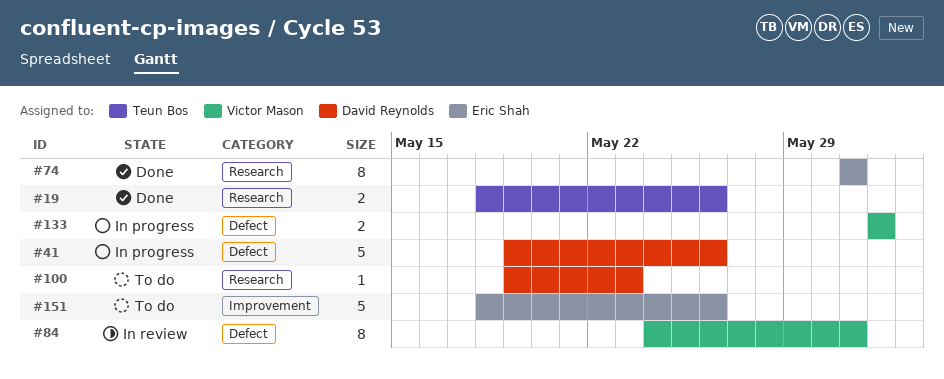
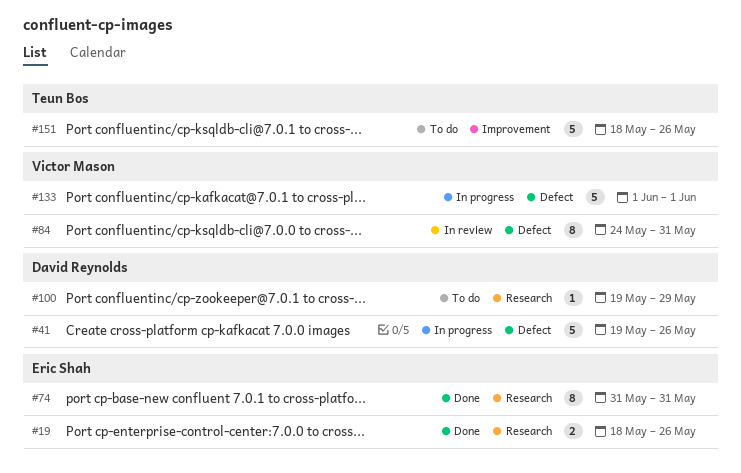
#19, owner: Teun Bos -> Eric Shah
#100, due: May 23 -> May 29
#133, estimate: 2 -> 5
#151, owner: Eric Shah -> Teun Bos

